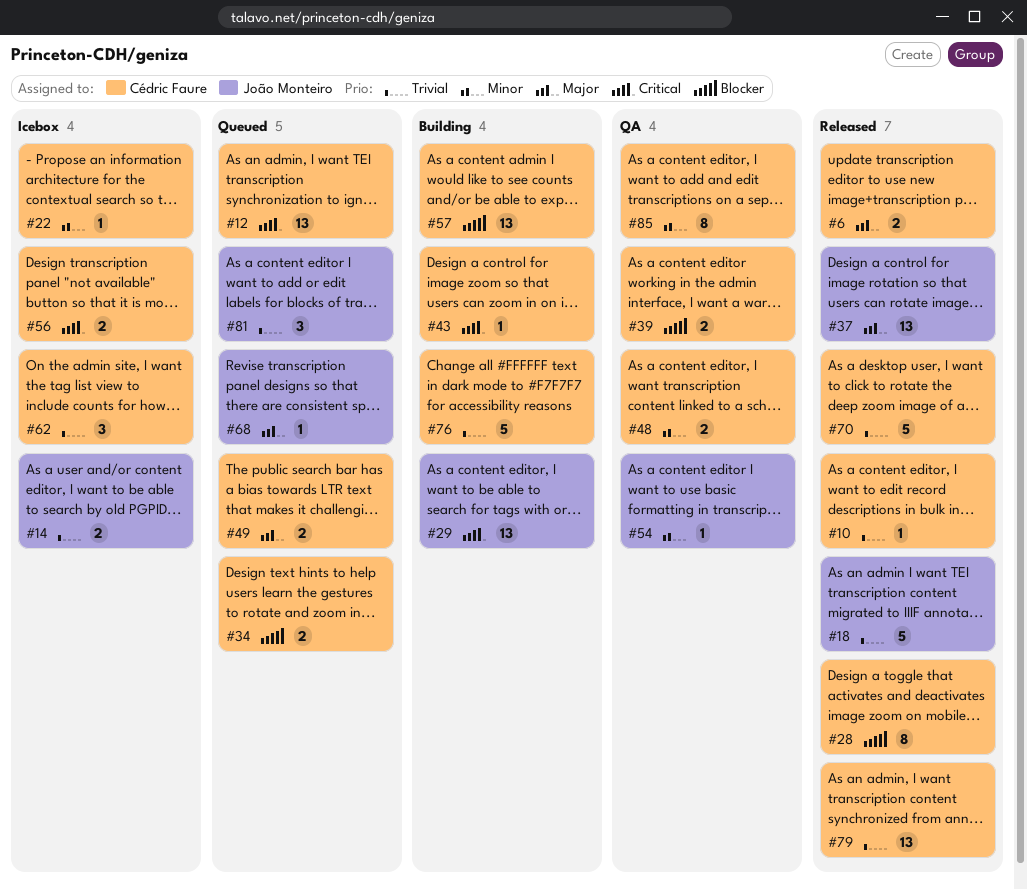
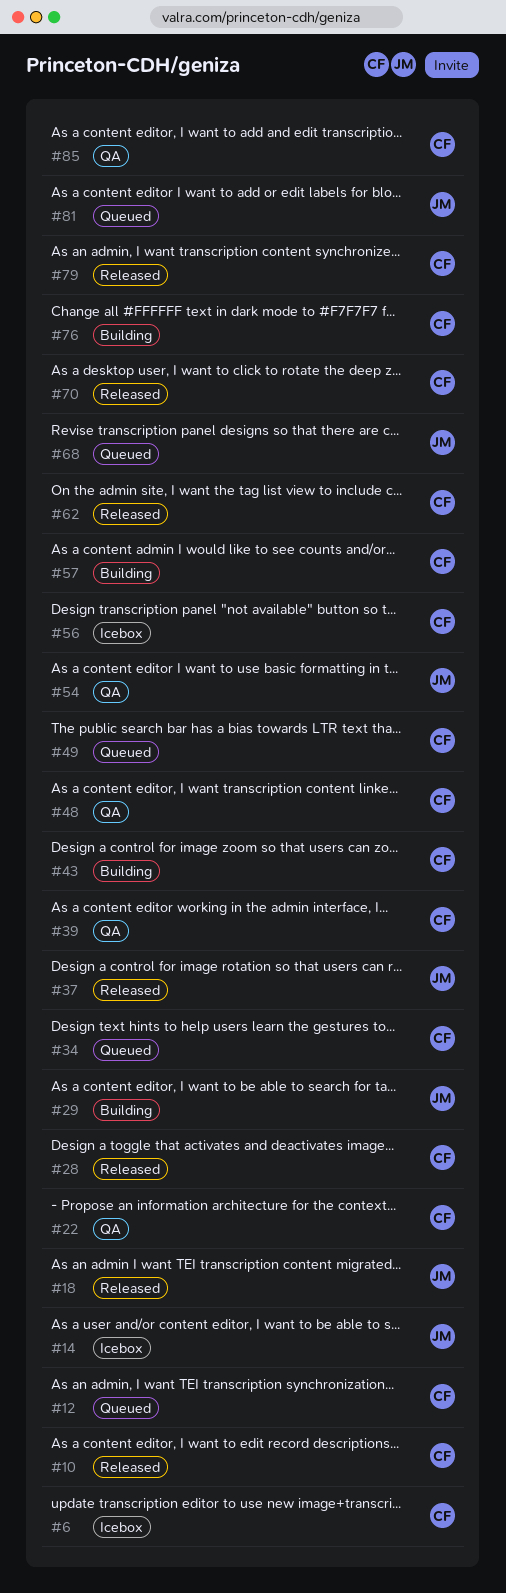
#6, status: Released -> Icebox
#22, status: Icebox -> QA
#62, status: Icebox -> Released

